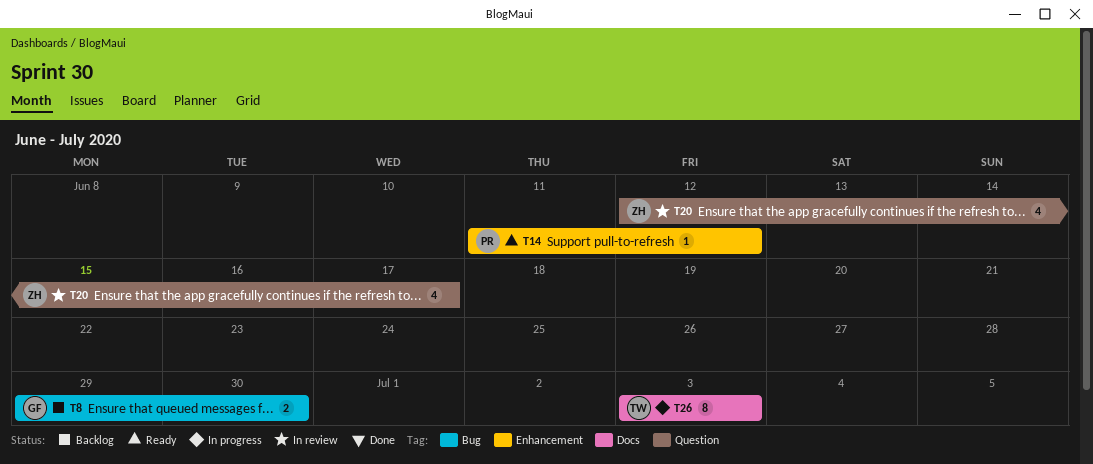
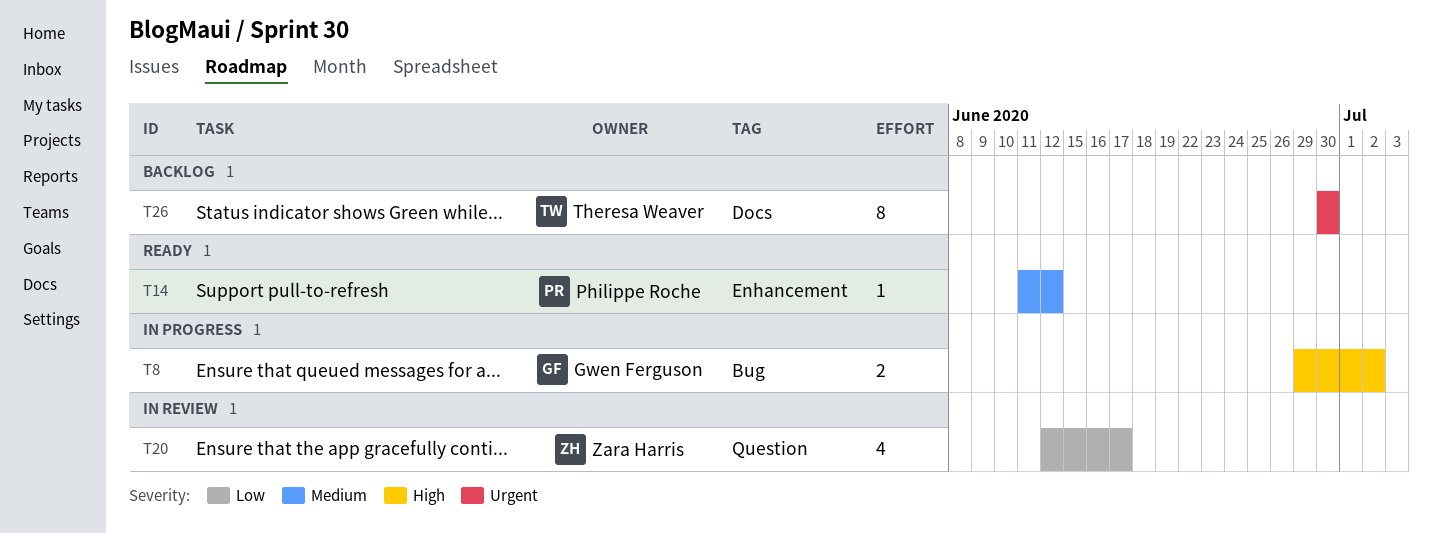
T8, status: Backlog -> In progress
T8, due: Jun 30 -> Jul 2
T26, status: In progress -> Backlog
T26, start: Jul 3 -> Jun 30
T26, due: Jul 3 -> Jun 30

